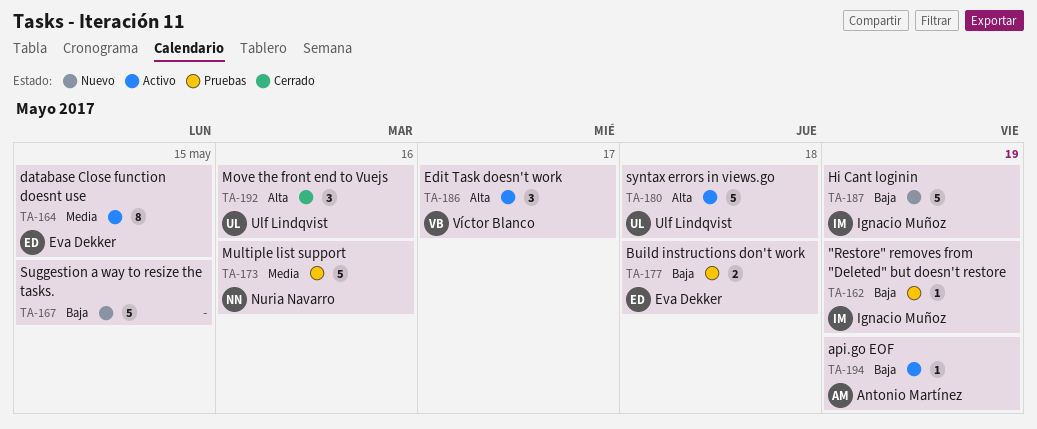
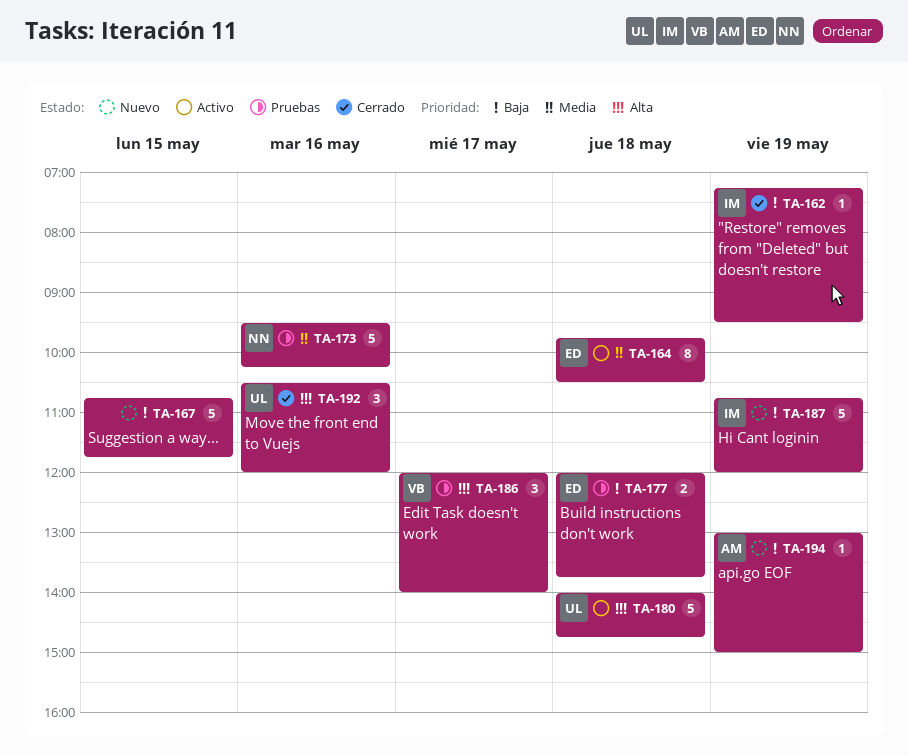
TA-162, status: Pruebas -> Cerrado
TA-164, day: May 15 -> May 18
TA-186, status: Activo -> Pruebas
TA-194, status: Activo -> Nuevo

